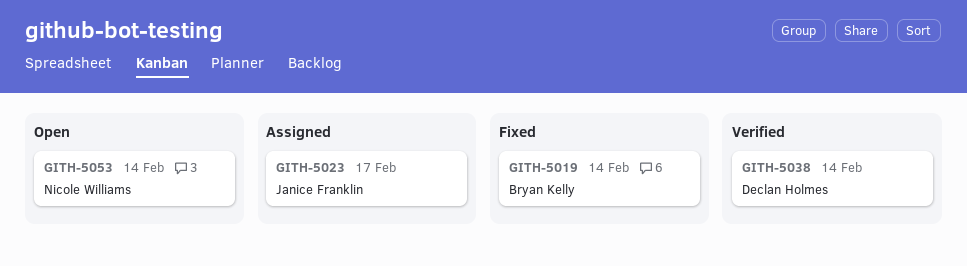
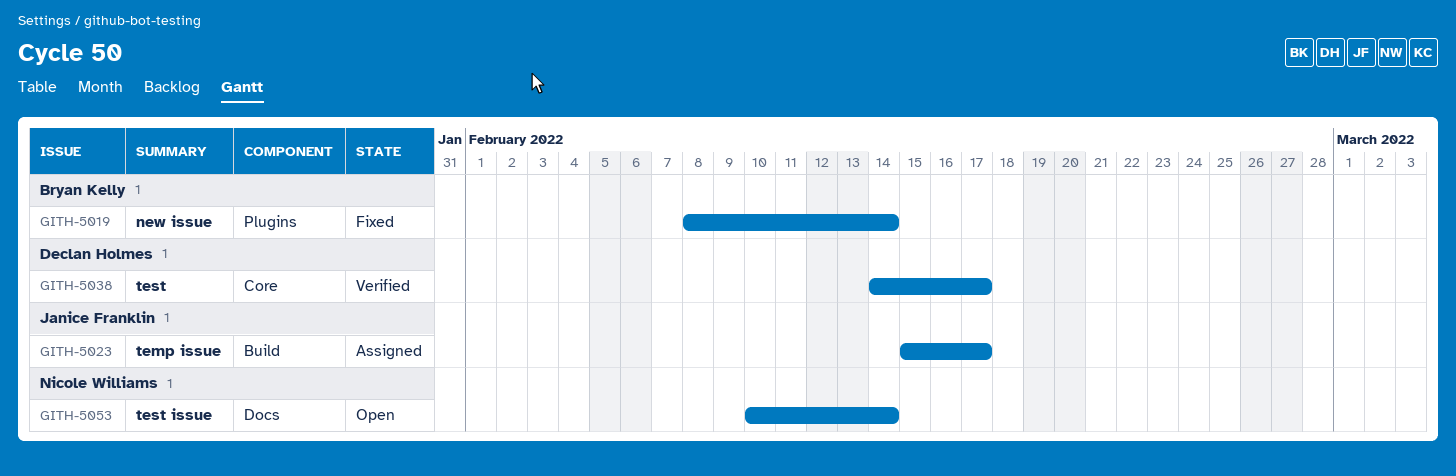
GITH-5038, due: Feb 14 -> Feb 17

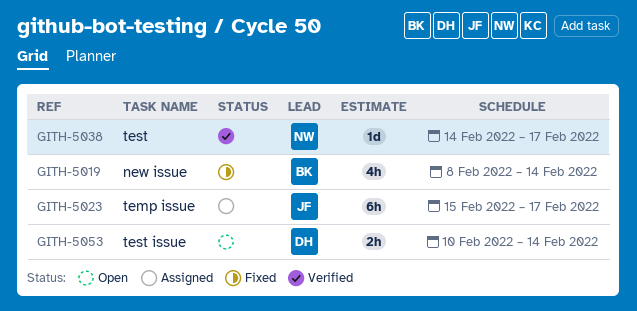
GITH-5038, owner: Declan Holmes -> Nicole Williams
GITH-5053, owner: Nicole Williams -> Declan Holmes

